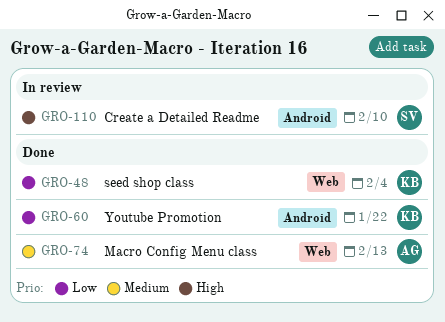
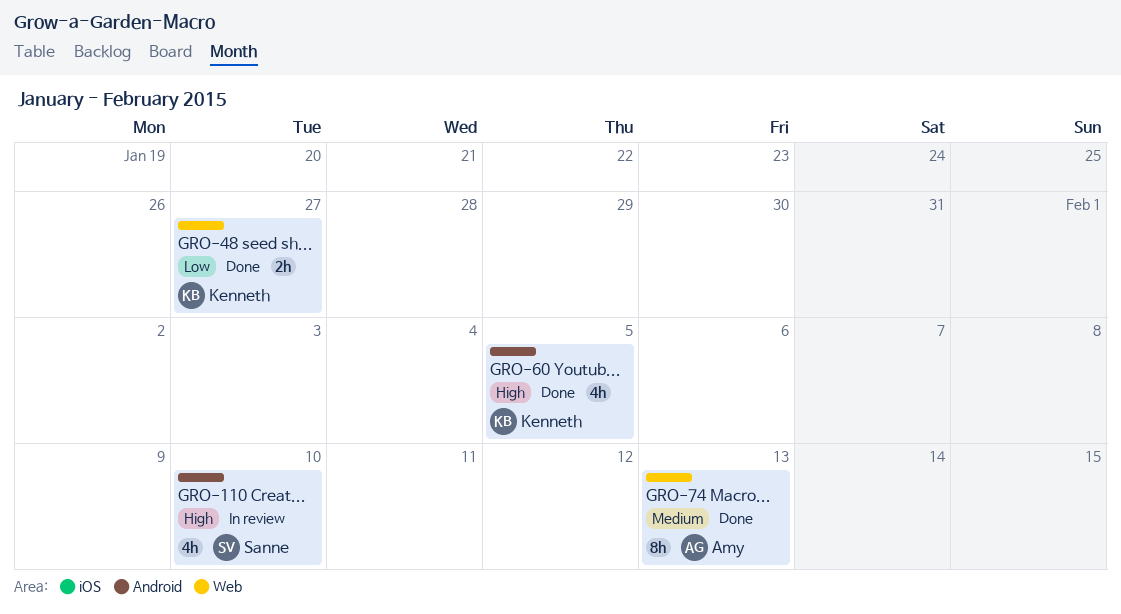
GRO-48, due: Feb 4 -> Jan 27
GRO-60, priority: Low -> High
GRO-60, due: Jan 22 -> Feb 5

